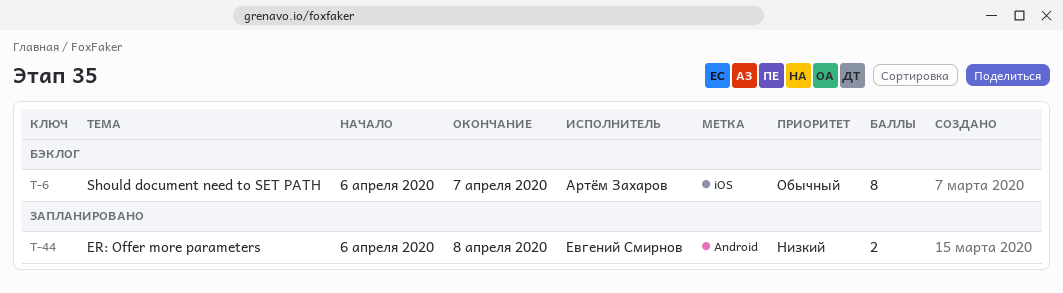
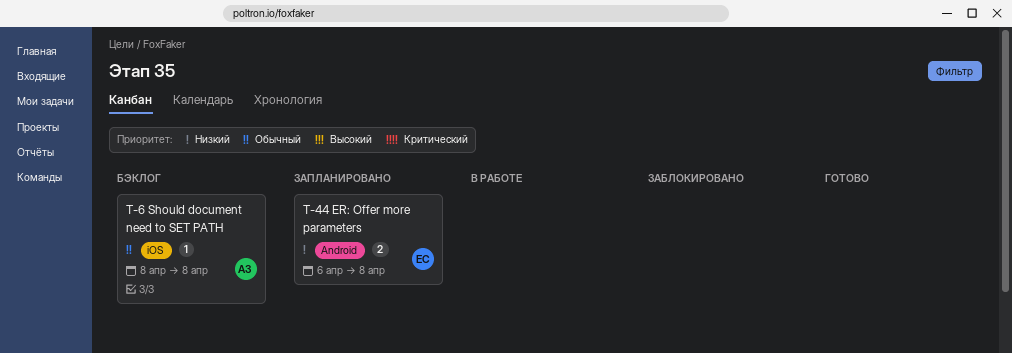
T-6, estimate: 8 -> 1
T-6, start: Apr 6 -> Apr 8
T-6, due: Apr 7 -> Apr 8

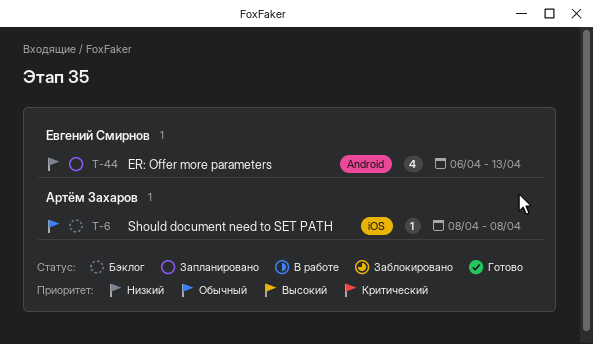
T-44, estimate: 2 -> 4
T-44, due: Apr 8 -> Apr 13

